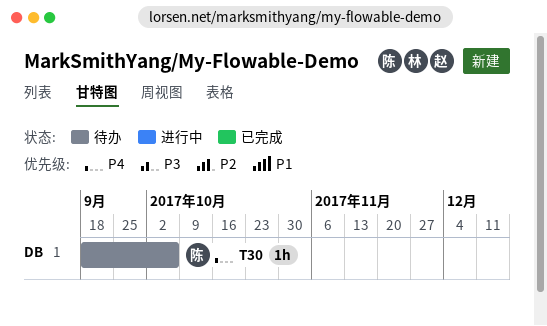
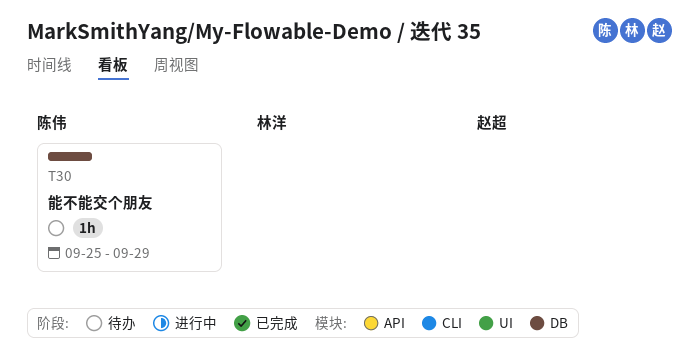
T30, start: Sep 18 -> Sep 25
T30, due: Oct 6 -> Sep 29

